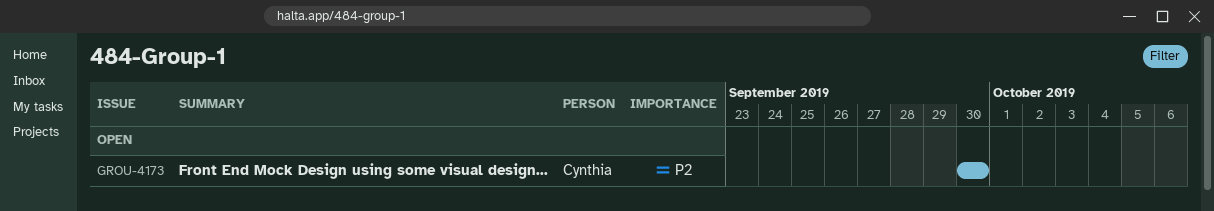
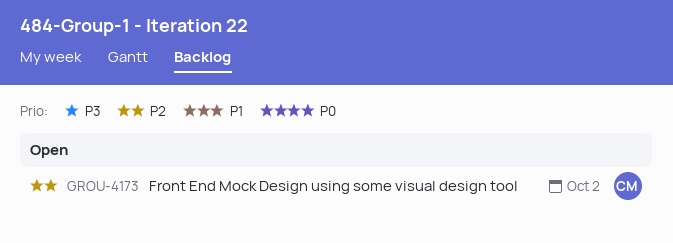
GROU-4173, due: Sep 30 -> Oct 2

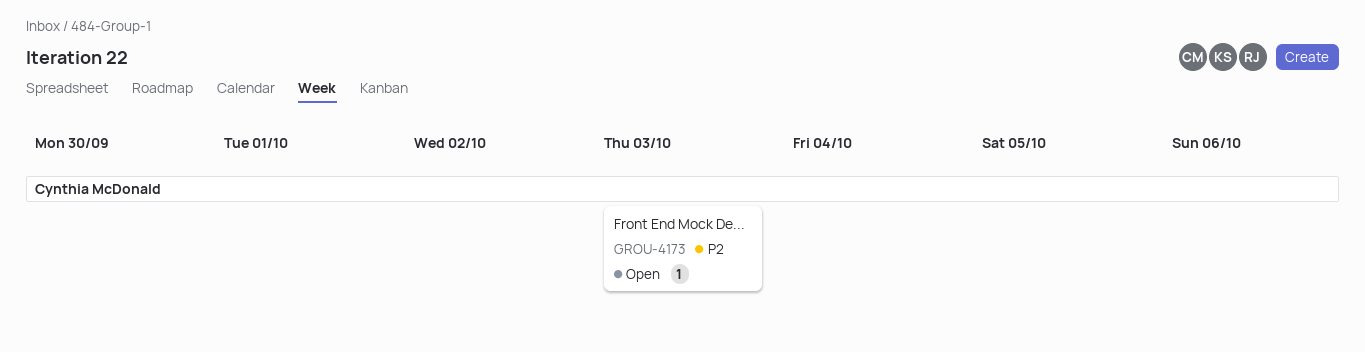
GROU-4173, due: Oct 2 -> Oct 3

